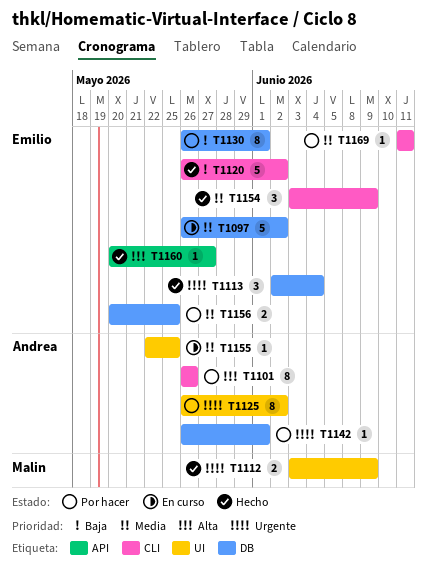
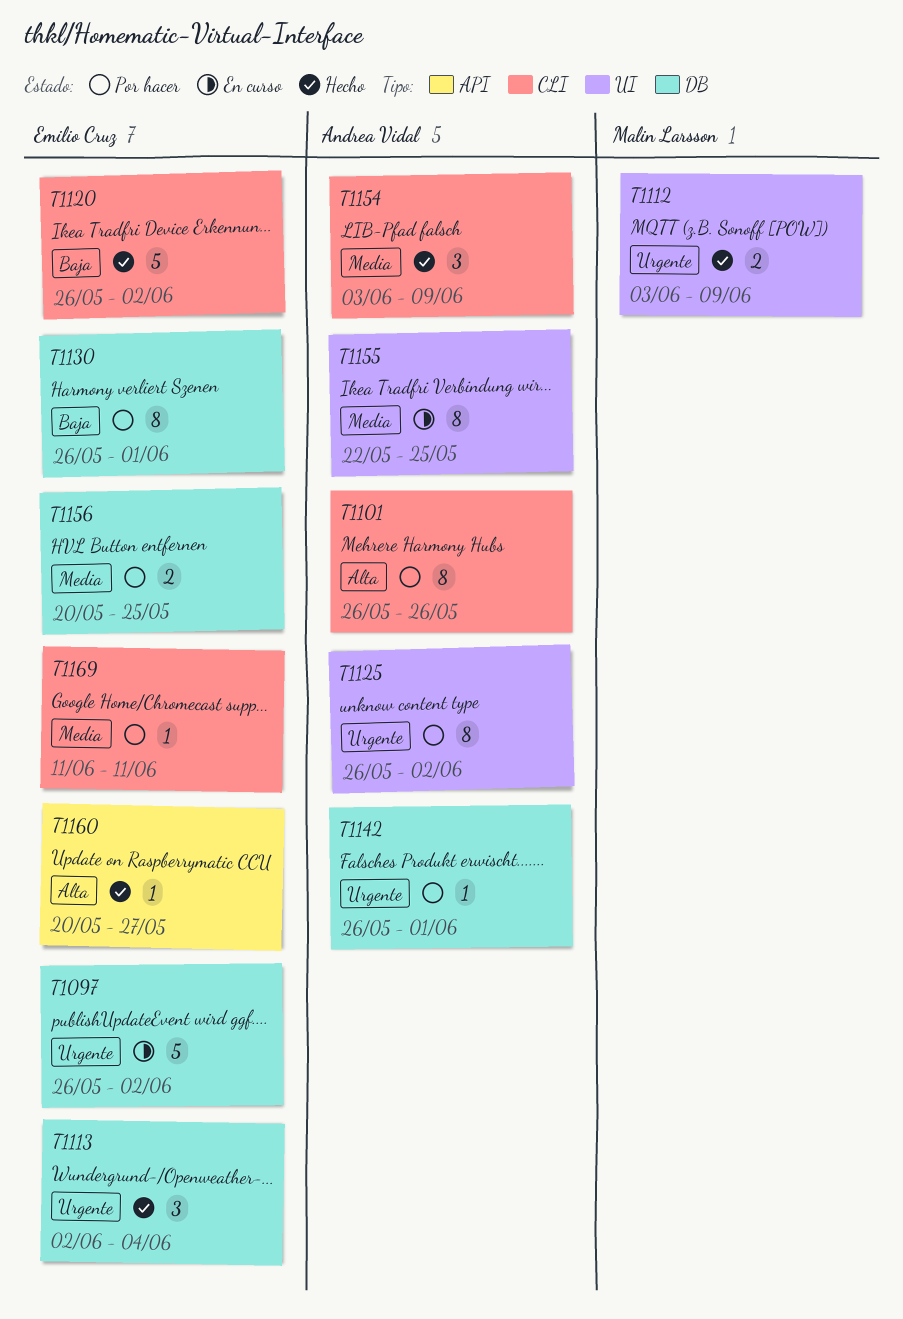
T1097, priority: Media -> Urgente
T1154, owner: Emilio Cruz -> Andrea Vidal
T1155, estimate: 1 -> 8

